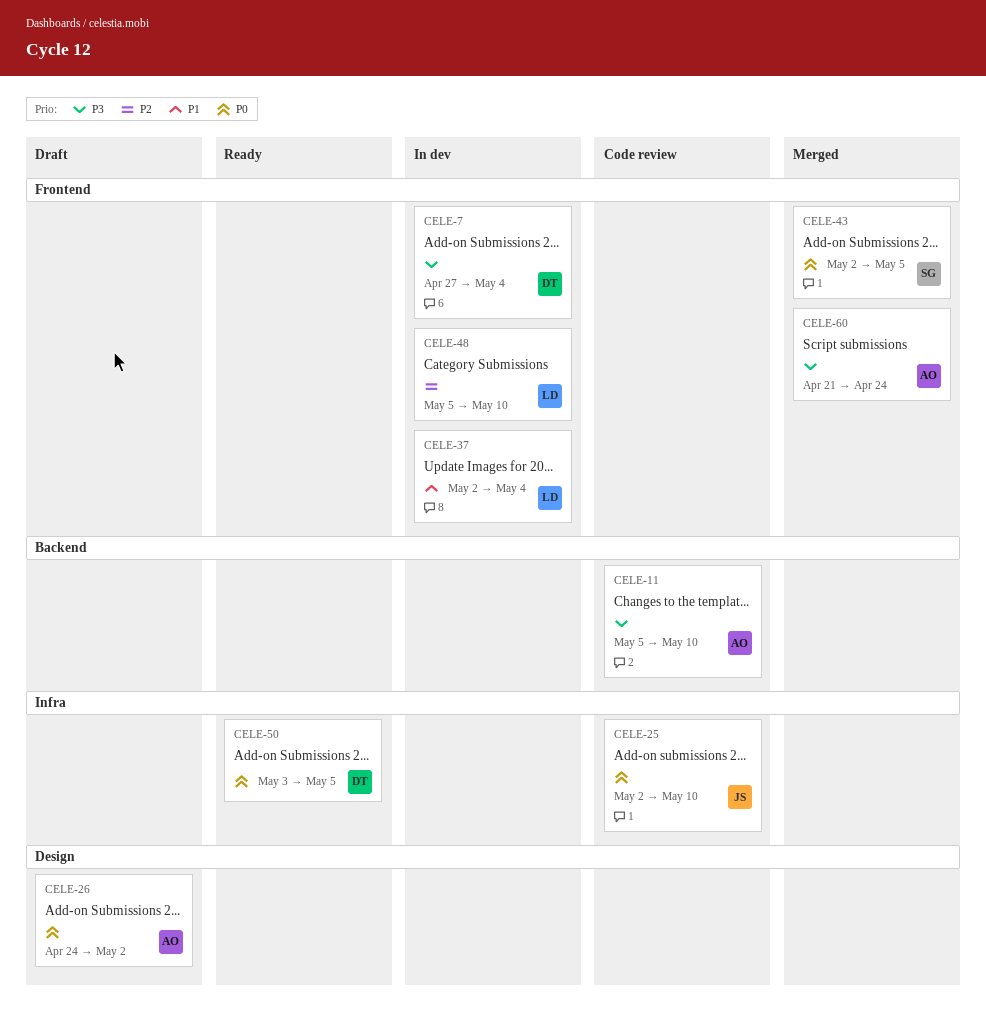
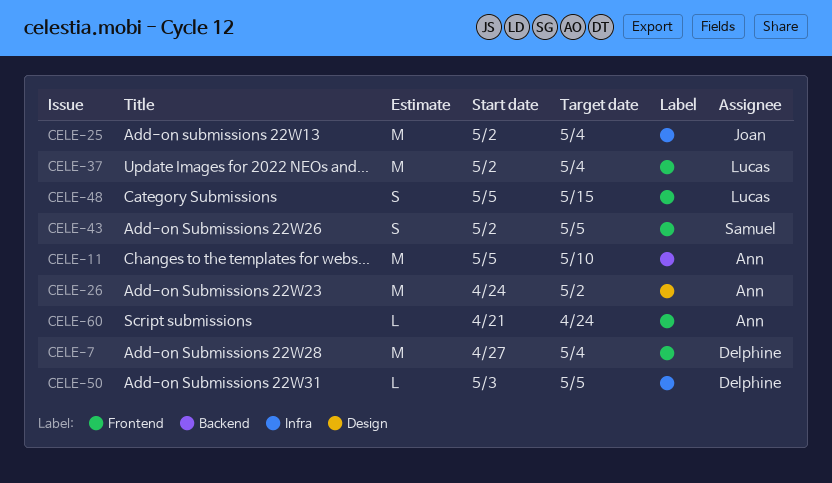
CELE-25, due: May 10 -> May 4
CELE-48, due: May 10 -> May 15

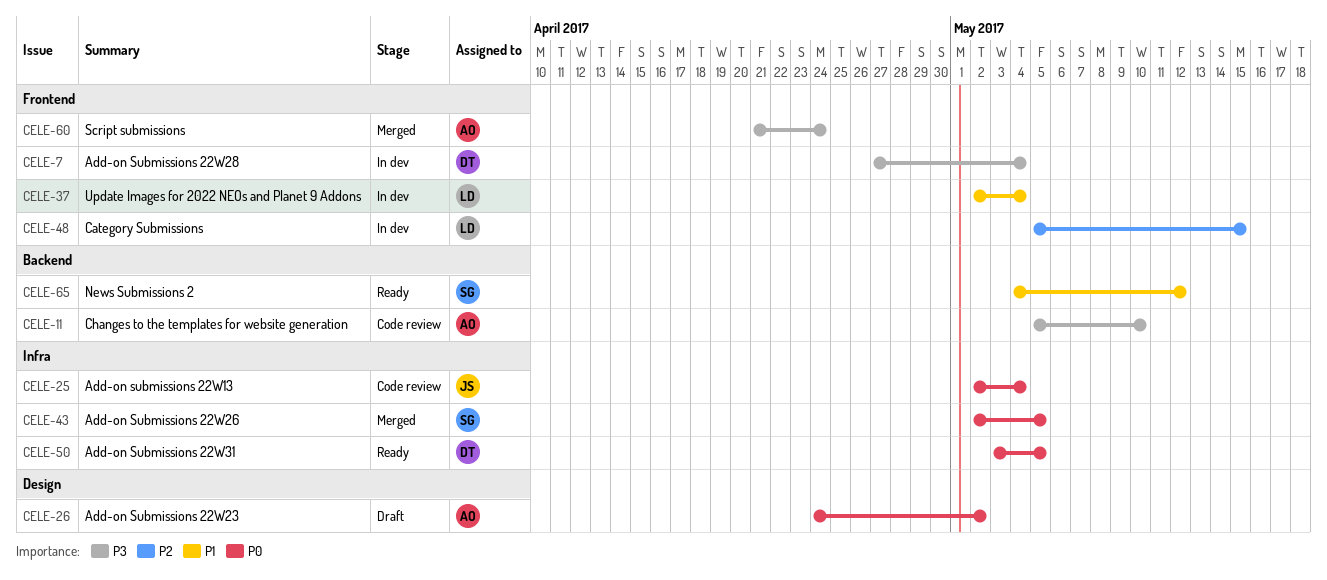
CELE-43, label: Frontend -> Infra
CELE-65: none -> present

